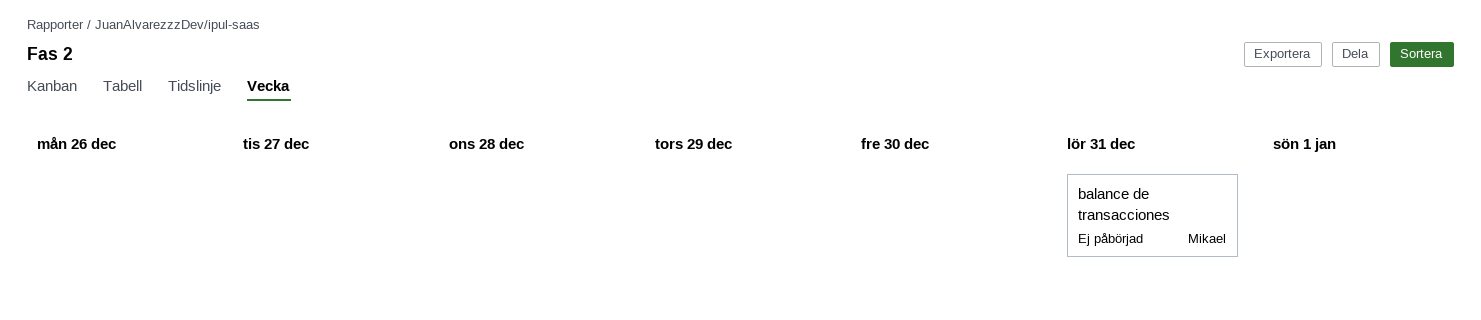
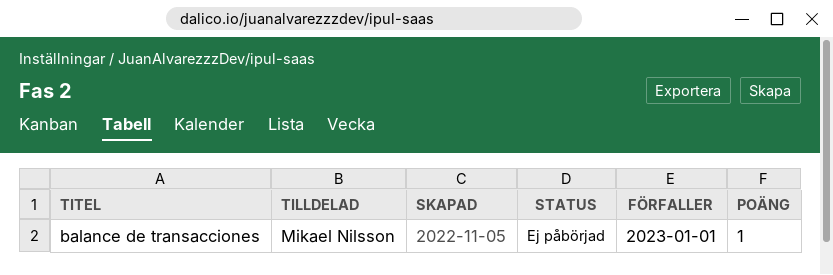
balance de transacciones, due: Dec 31 -> Jan 1

